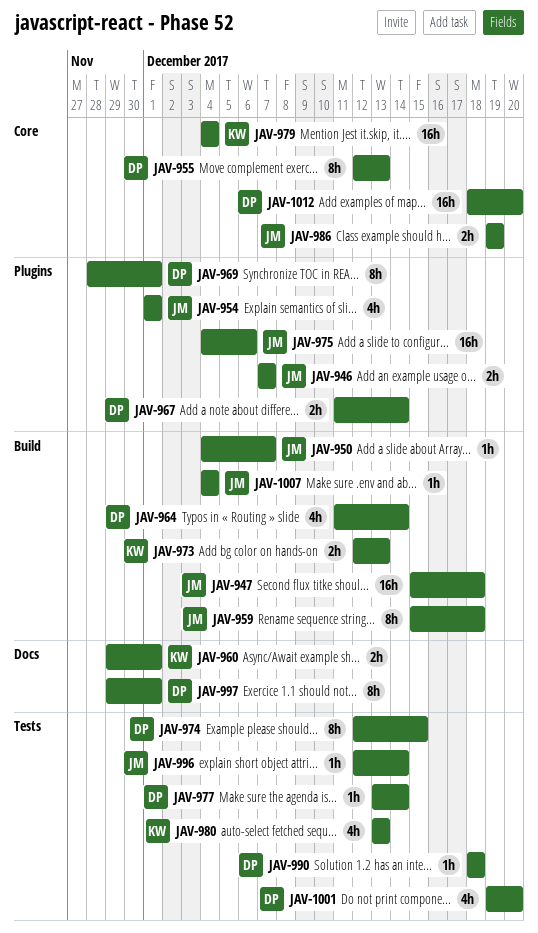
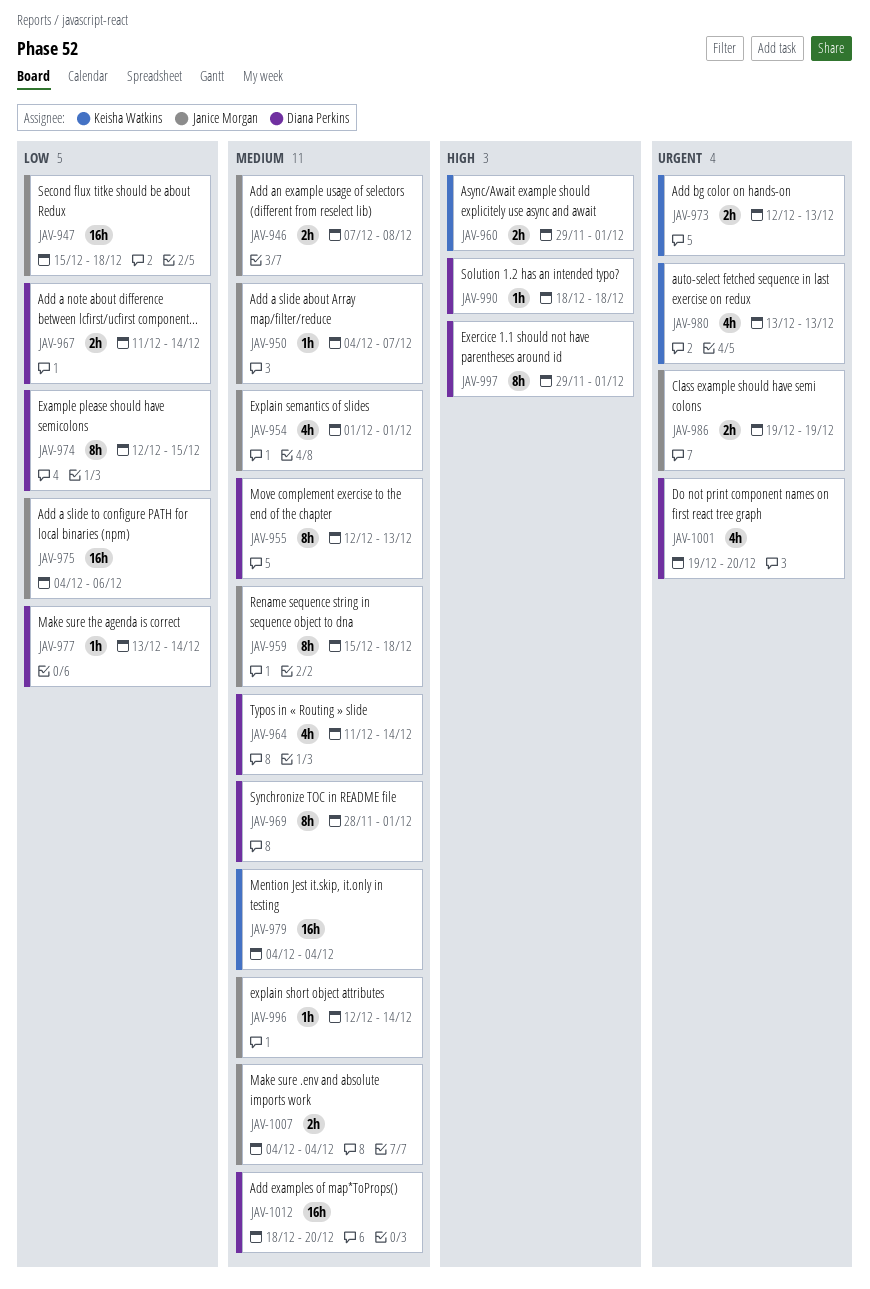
JAV-946, due: Dec 7 -> Dec 8
JAV-1007, estimate: 1h -> 2h

